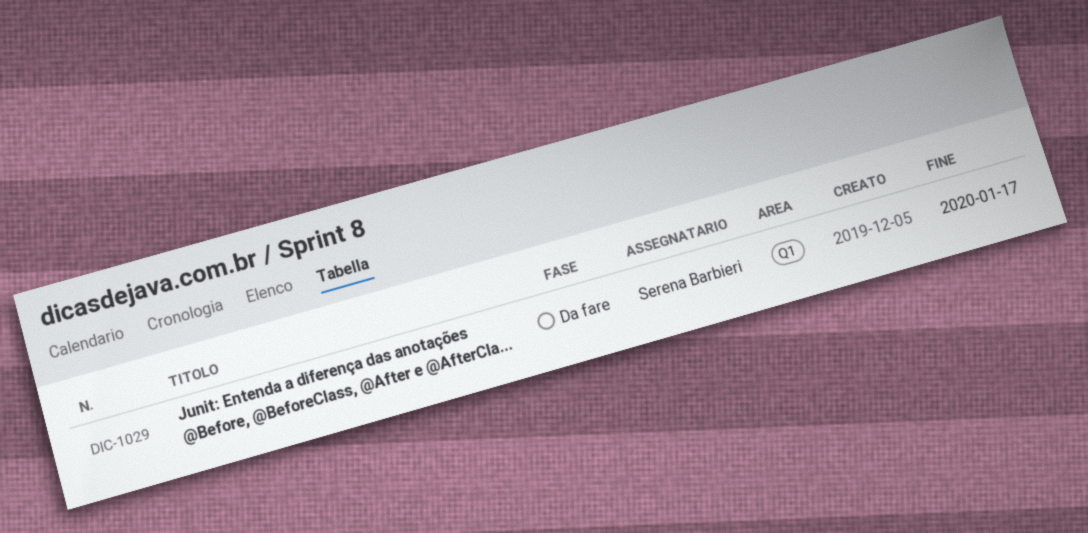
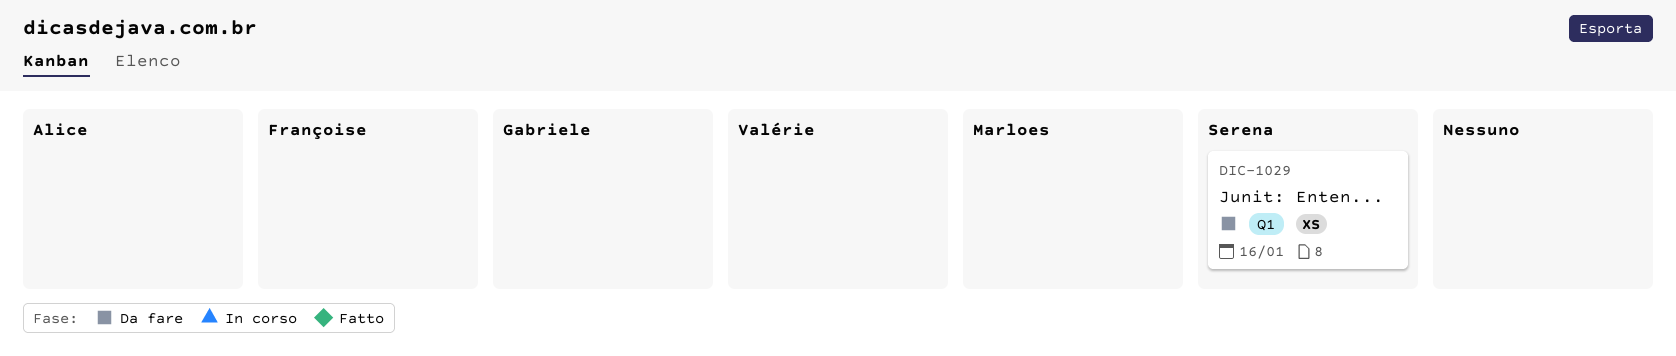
DIC-1029, due: Jan 17 -> Jan 16

